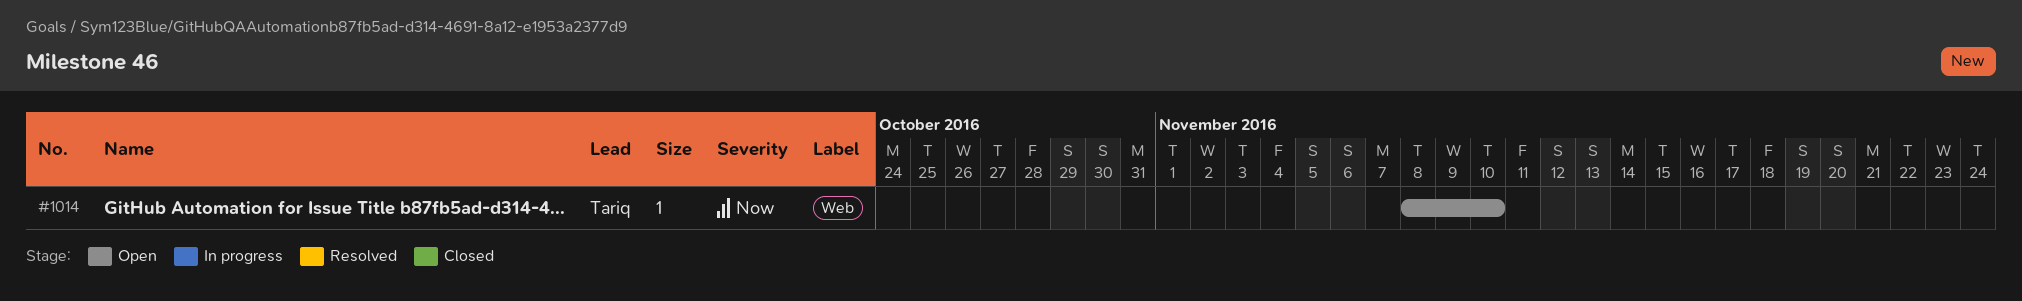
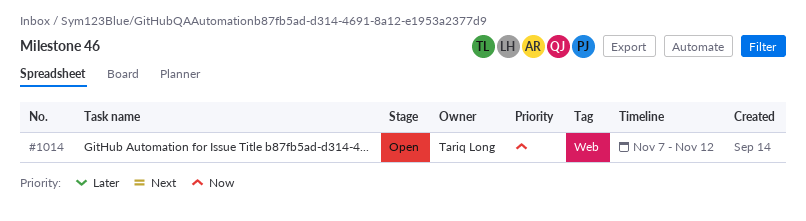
#1014, start: Nov 8 -> Nov 7
#1014, due: Nov 10 -> Nov 12

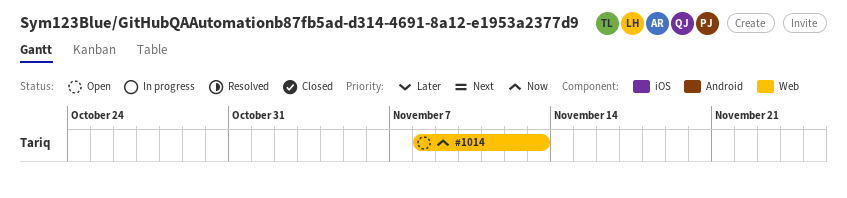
#1014, start: Nov 7 -> Nov 8
#1014, due: Nov 12 -> Nov 13

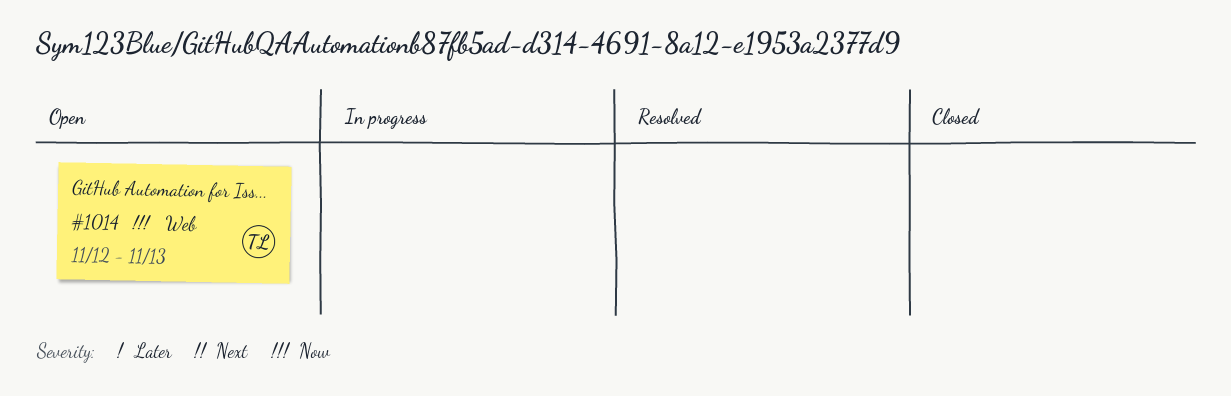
#1014, start: Nov 8 -> Nov 12

